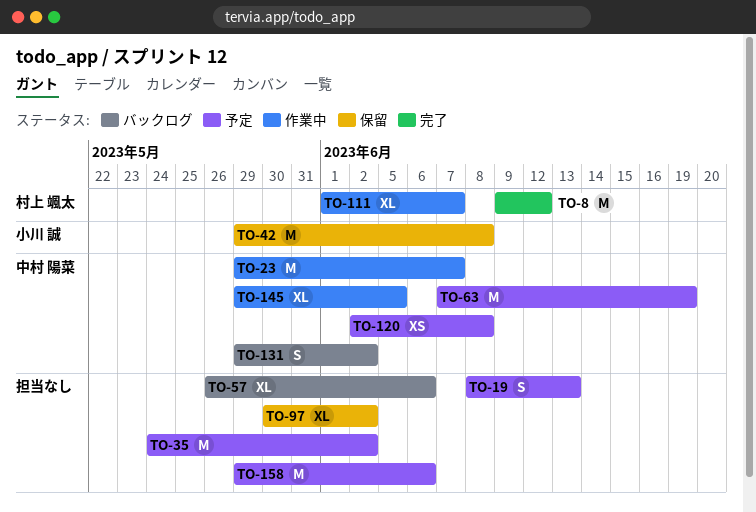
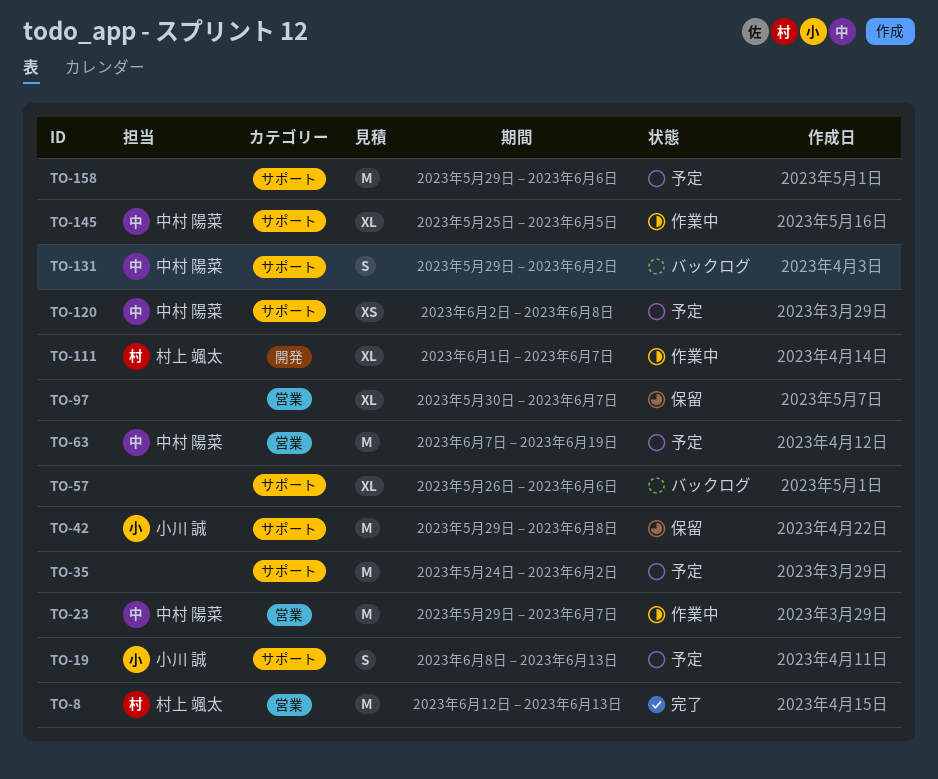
TO-8, start: Jun 9 -> Jun 12
TO-8, due: Jun 12 -> Jun 13
TO-19, owner: none -> 小川 誠
TO-97, due: Jun 2 -> Jun 7
TO-145, start: May 29 -> May 25

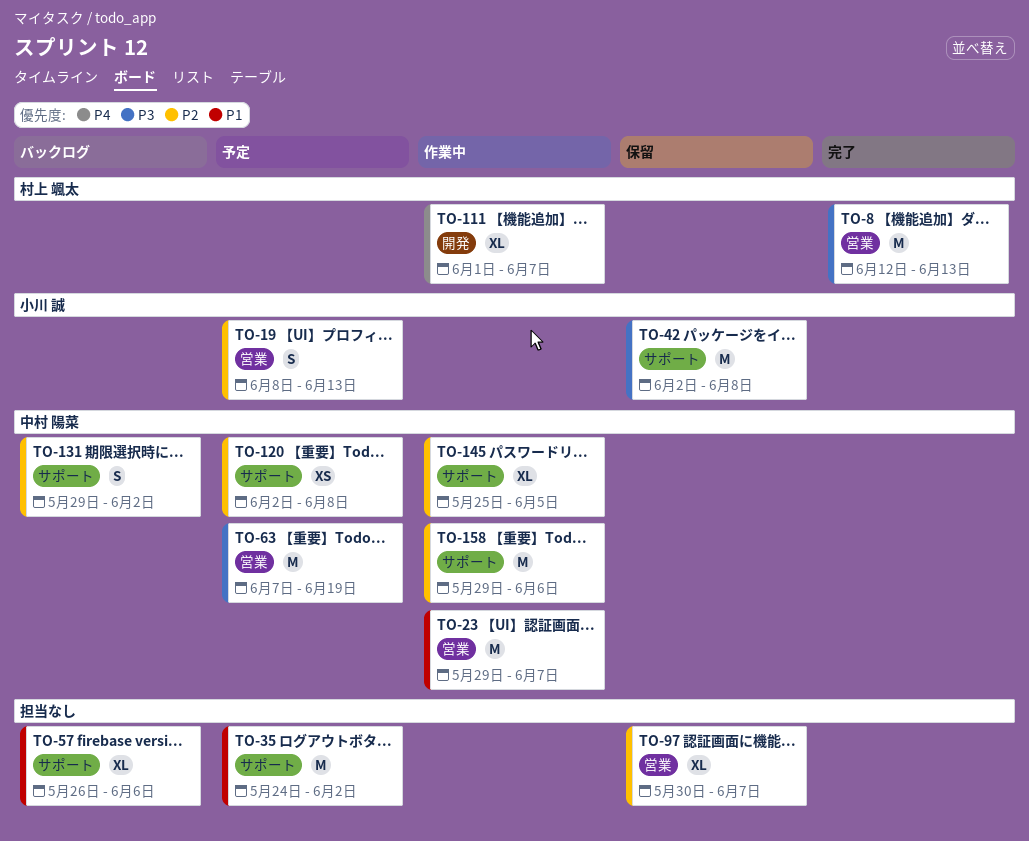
TO-19, label: サポート -> 営業
TO-42, start: May 29 -> Jun 2
TO-158, status: 予定 -> 作業中
TO-158, owner: none -> 中村 陽菜

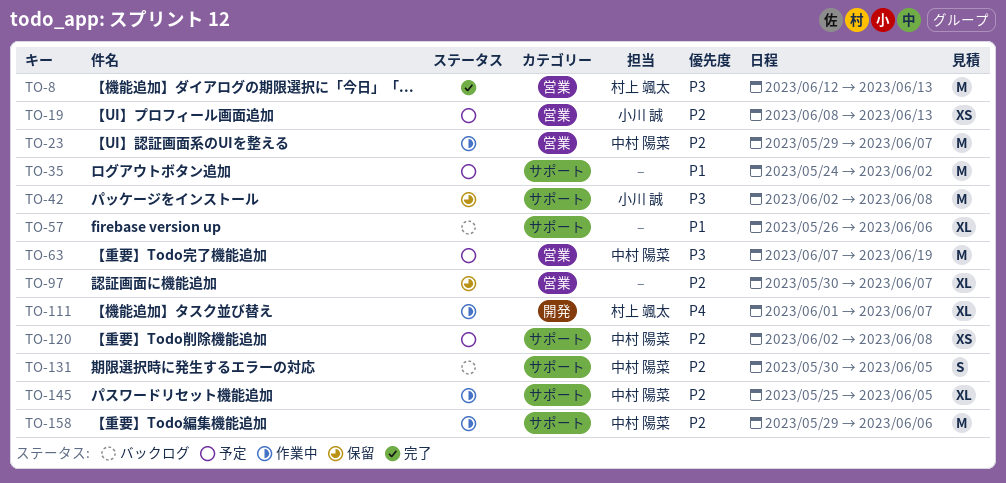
TO-19, estimate: S -> XS
TO-23, priority: P1 -> P2
TO-131, start: May 29 -> May 30
TO-131, due: Jun 2 -> Jun 5

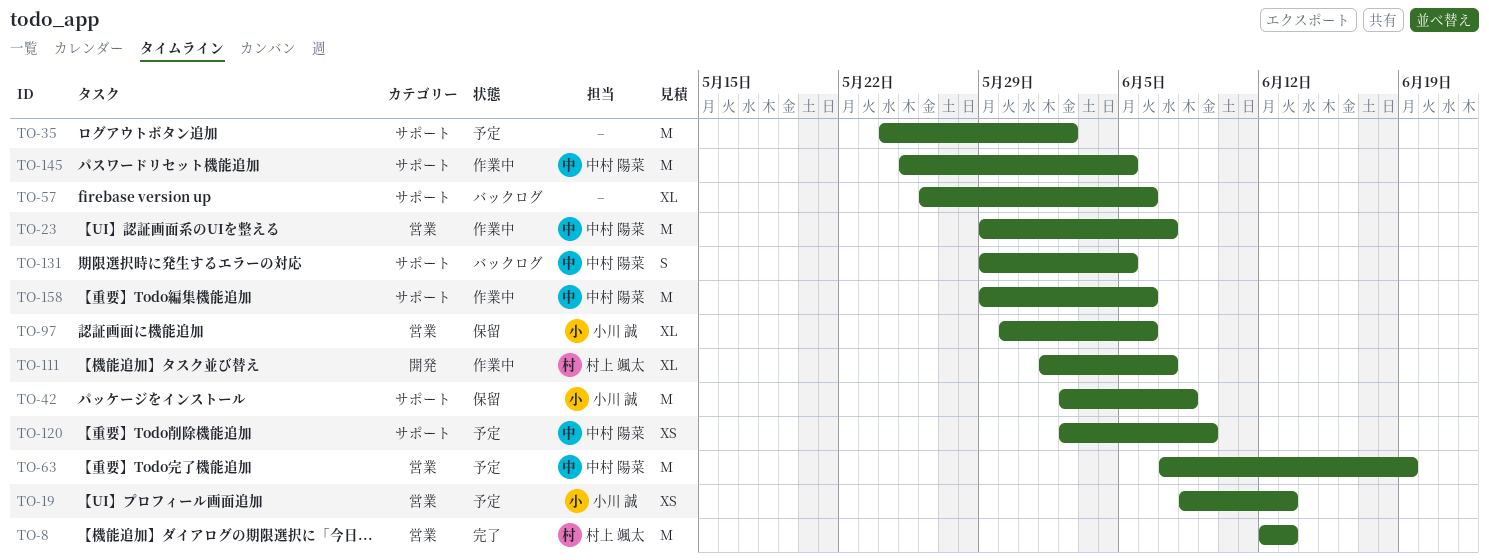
TO-97, owner: none -> 小川 誠
TO-97, due: Jun 7 -> Jun 6
TO-120, due: Jun 8 -> Jun 9
TO-131, start: May 30 -> May 29
TO-145, estimate: XL -> M

